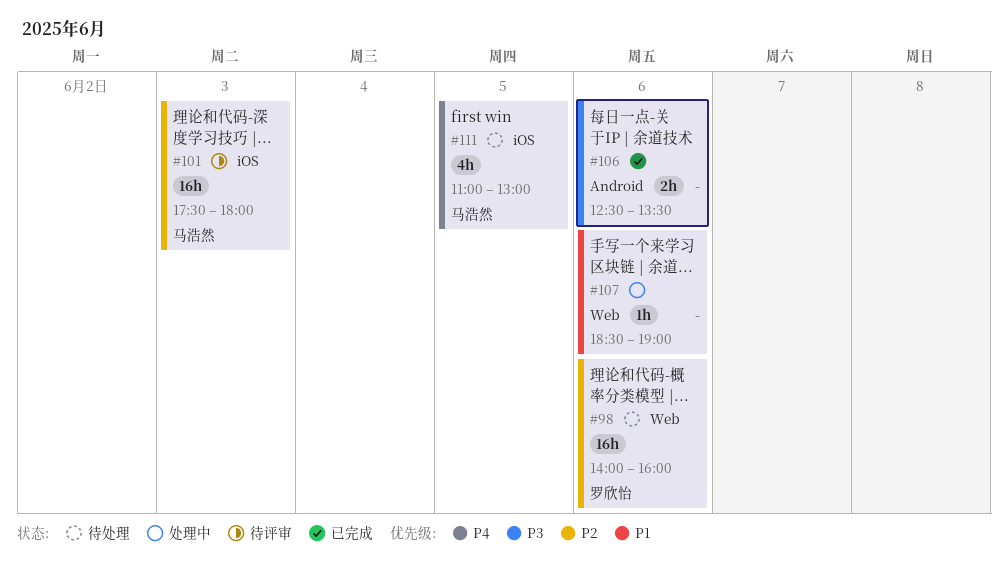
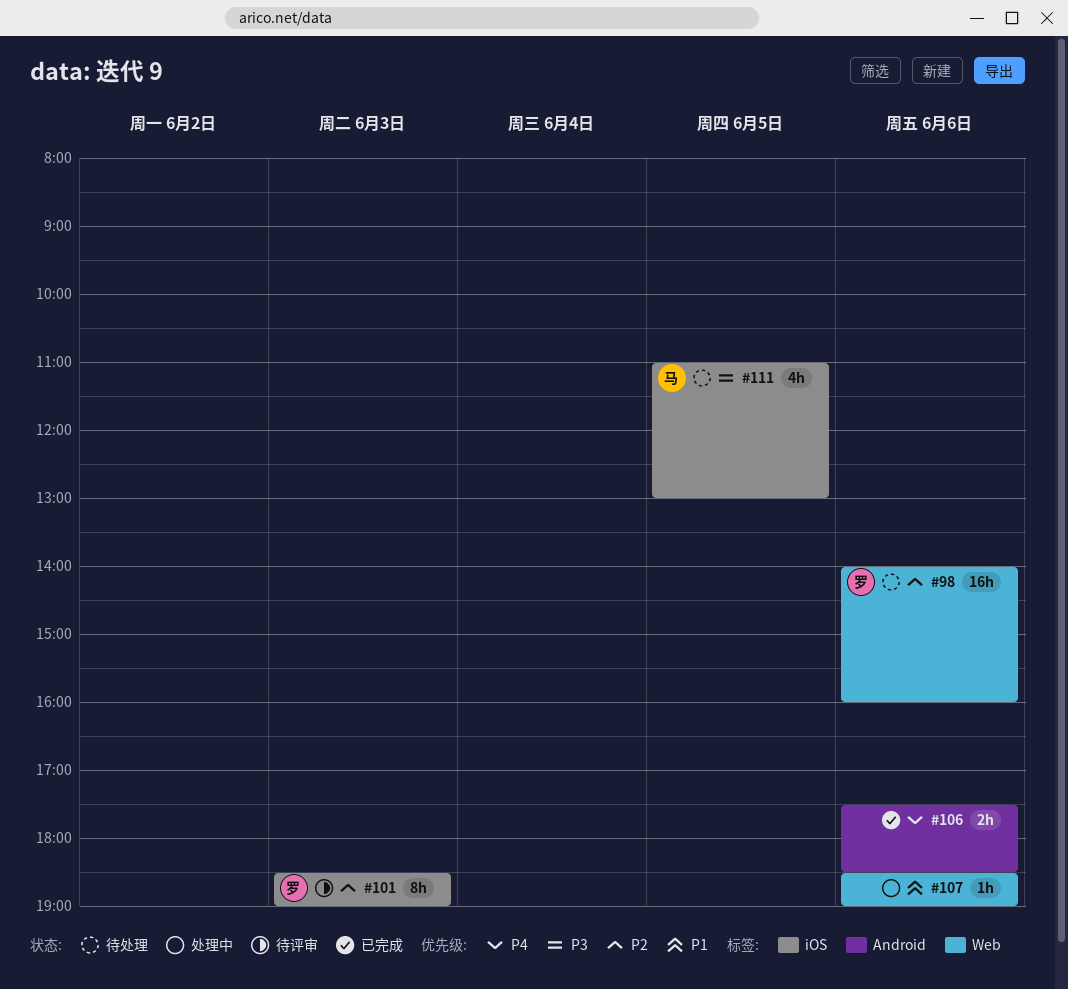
#101, owner: 马浩然 -> 罗欣怡
#101, estimate: 16h -> 8h
#101, begins: 17:30 -> 18:30
#101, ends: 18:00 -> 19:00
#106, priority: P3 -> P4
#106, begins: 12:30 -> 17:30
#106, ends: 13:30 -> 18:30
#111, priority: P4 -> P3

